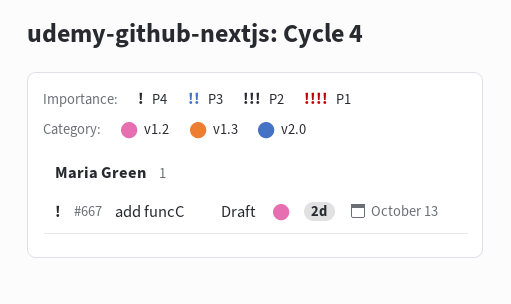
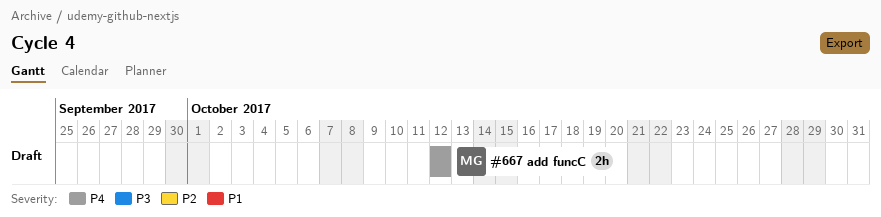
#667, estimate: 2d -> 2h
#667, due: Oct 13 -> Oct 12

